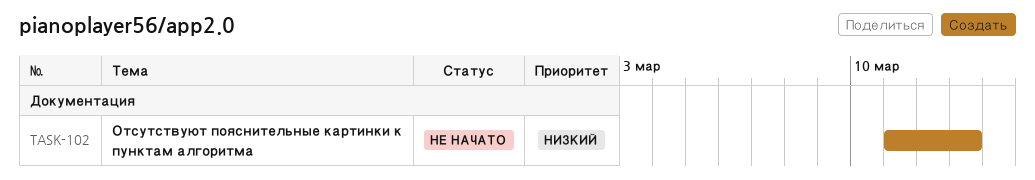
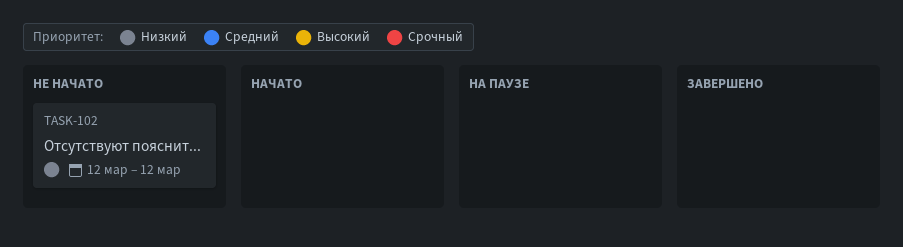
TASK-102, start: Mar 11 -> Mar 12
TASK-102, due: Mar 13 -> Mar 12

